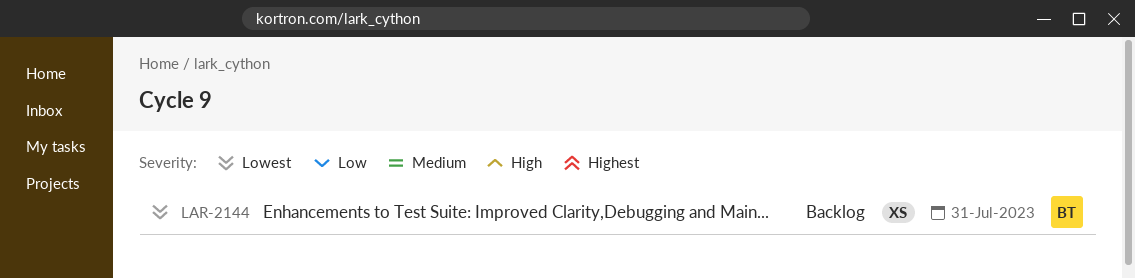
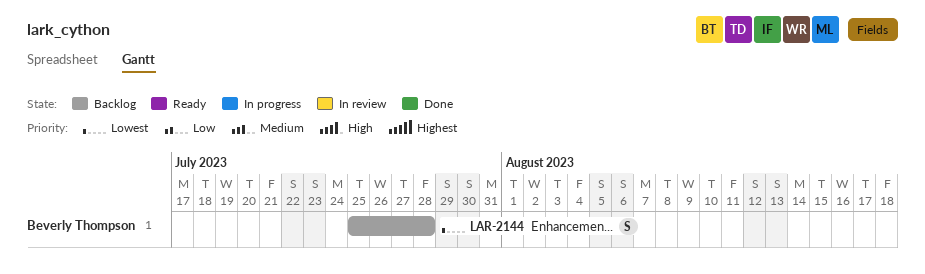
LAR-2144, estimate: XS -> S
LAR-2144, due: Jul 31 -> Jul 28

